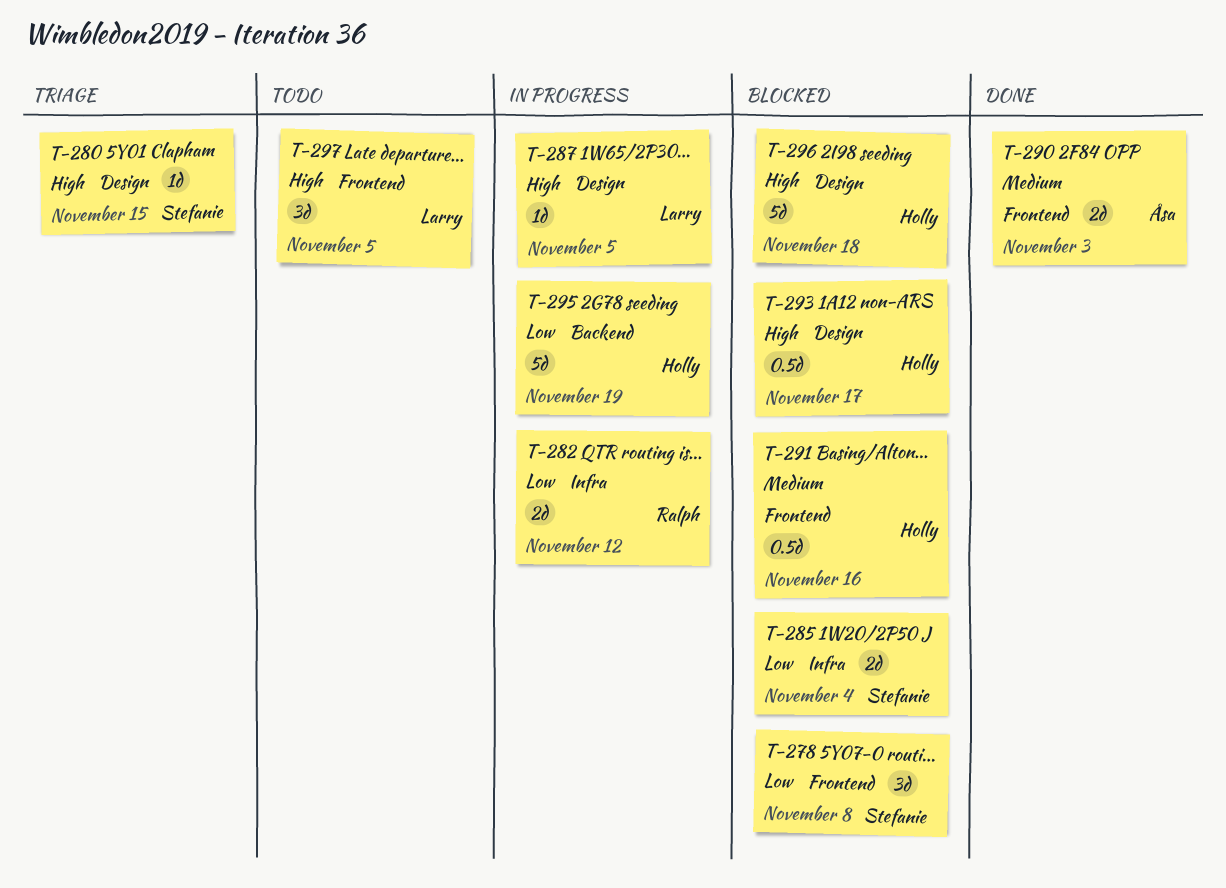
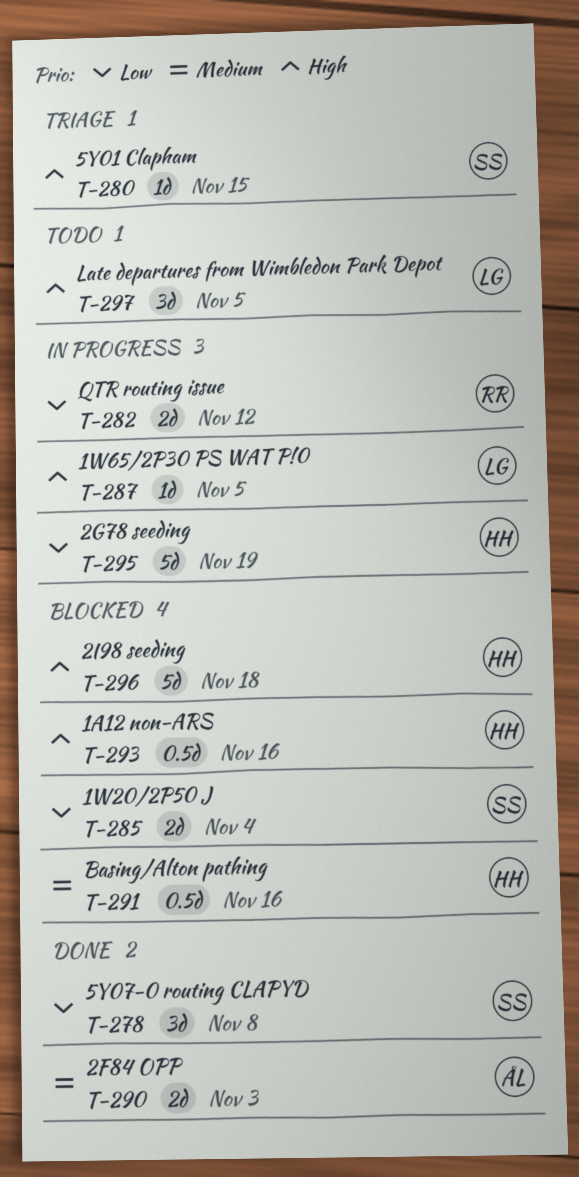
T-278, status: Blocked -> Done
T-293, due: Nov 17 -> Nov 16

